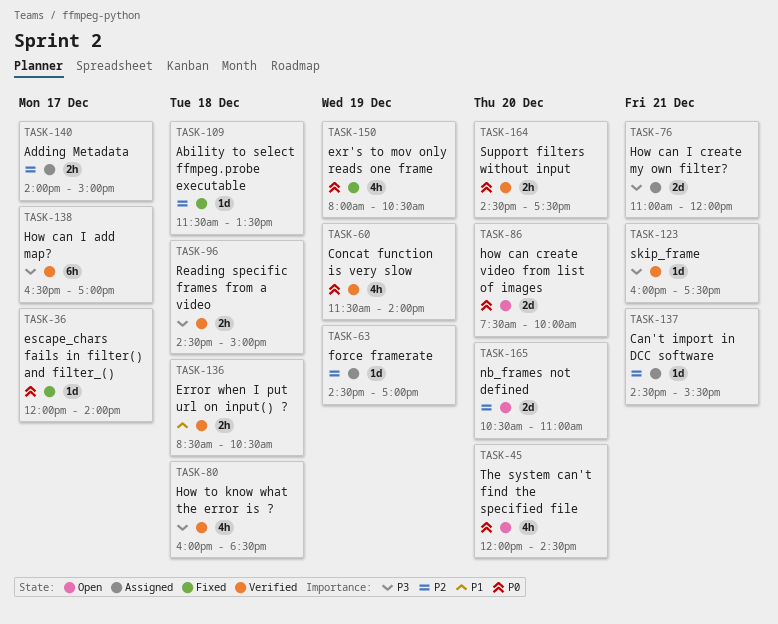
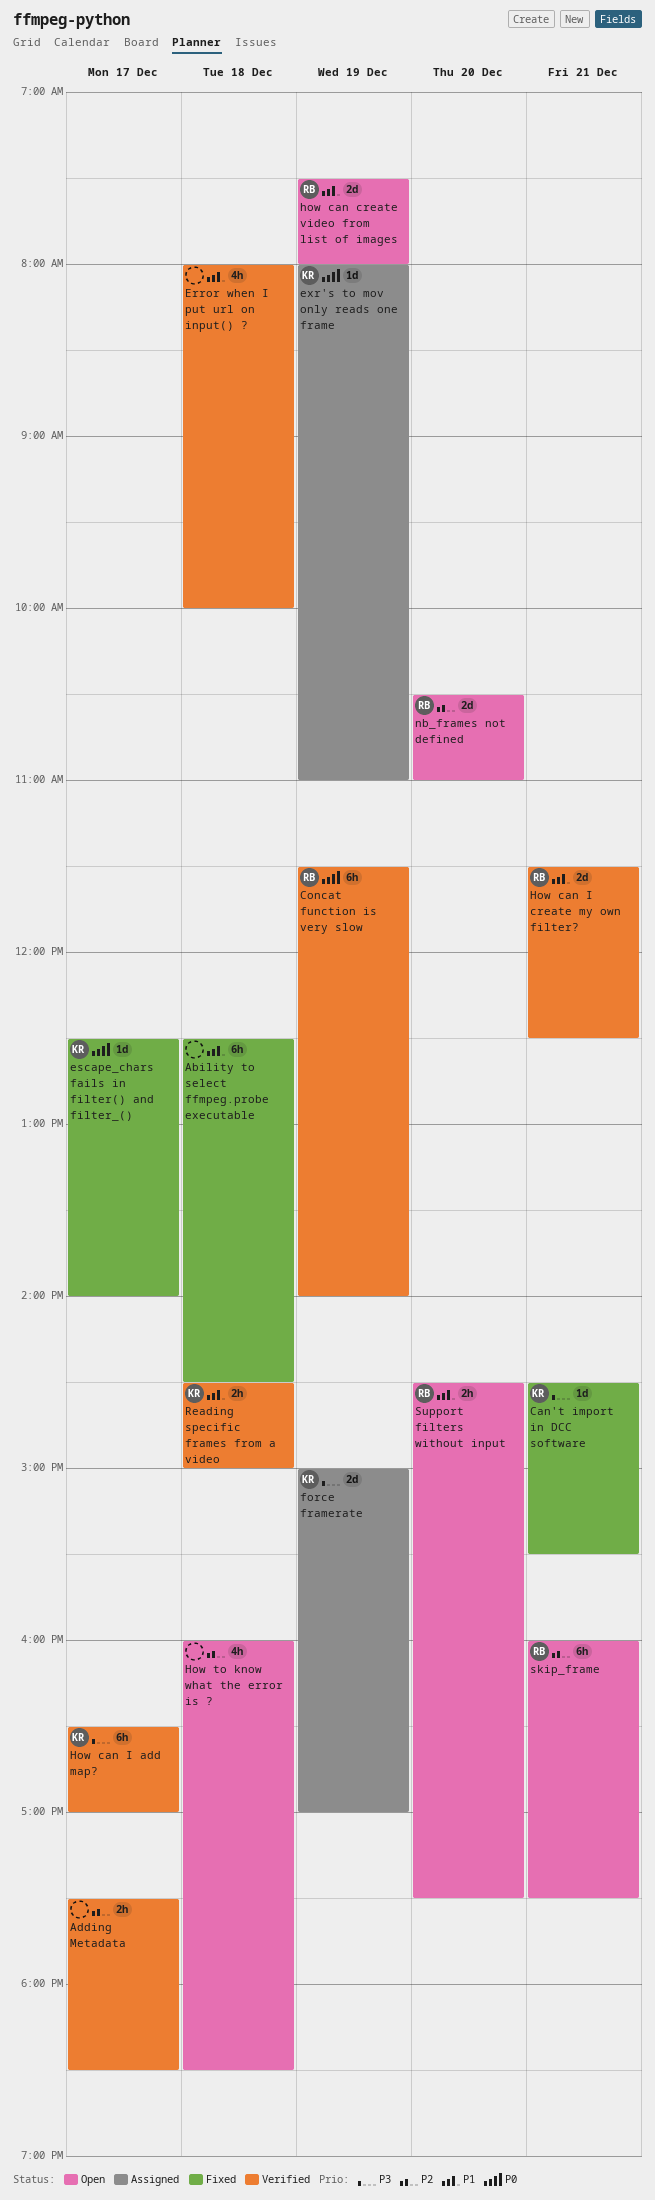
Ability to select ffmpeg.probe executable, priority: P2 -> P1
Ability to select ffmpeg.probe executable, estimate: 1d -> 6h
Ability to select ffmpeg.probe executable, begins: 11:30 -> 12:30
Ability to select ffmpeg.probe executable, ends: 13:30 -> 14:30
Adding Metadata, status: Assigned -> Verified
Adding Metadata, begins: 14:00 -> 17:30
Adding Metadata, ends: 15:00 -> 18:30
Can't import in DCC software, status: Assigned -> Fixed
Can't import in DCC software, priority: P2 -> P3
Concat function is very slow, estimate: 4h -> 6h
Error when I put url on input() ?, estimate: 2h -> 4h
Error when I put url on input() ?, begins: 08:30 -> 08:00
Error when I put url on input() ?, ends: 10:30 -> 10:00
escape_chars fails in filter() and filter_(), begins: 12:00 -> 12:30
exr's to mov only reads one frame, status: Fixed -> Assigned
exr's to mov only reads one frame, estimate: 4h -> 1d
exr's to mov only reads one frame, ends: 10:30 -> 11:00
force framerate, priority: P2 -> P3
force framerate, estimate: 1d -> 2d
force framerate, begins: 14:30 -> 15:00
how can create video from list of images, priority: P0 -> P1
how can create video from list of images, day: Dec 20 -> Dec 19
how can create video from list of images, ends: 10:00 -> 08:00
How can I create my own filter?, status: Assigned -> Verified
How can I create my own filter?, priority: P3 -> P1
How can I create my own filter?, begins: 11:00 -> 11:30
How can I create my own filter?, ends: 12:00 -> 12:30
How to know what the error is ?, status: Verified -> Open
How to know what the error is ?, priority: P3 -> P2
Reading specific frames from a video, priority: P3 -> P1
skip_frame, status: Verified -> Open
skip_frame, priority: P3 -> P2
skip_frame, estimate: 1d -> 6h
Support filters without input, status: Verified -> Open
Support filters without input, priority: P0 -> P1
The system can't find the specified file: present -> none

